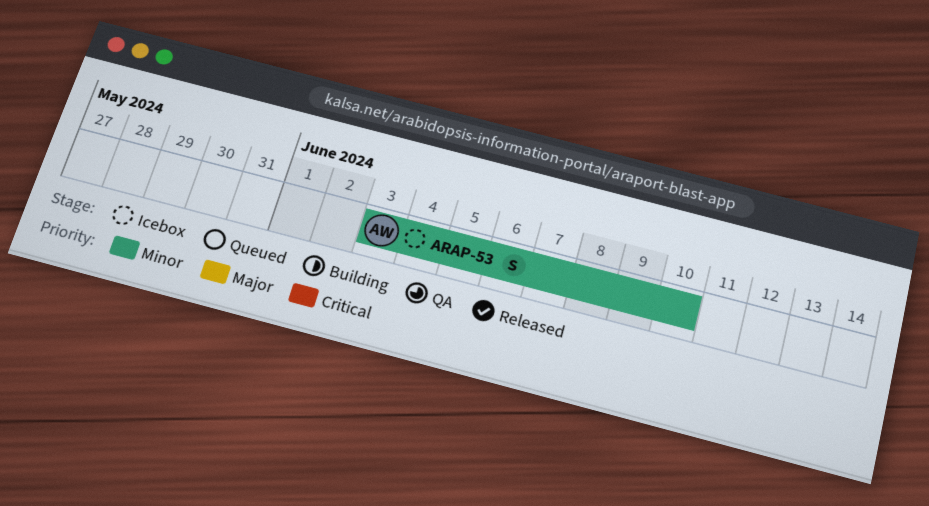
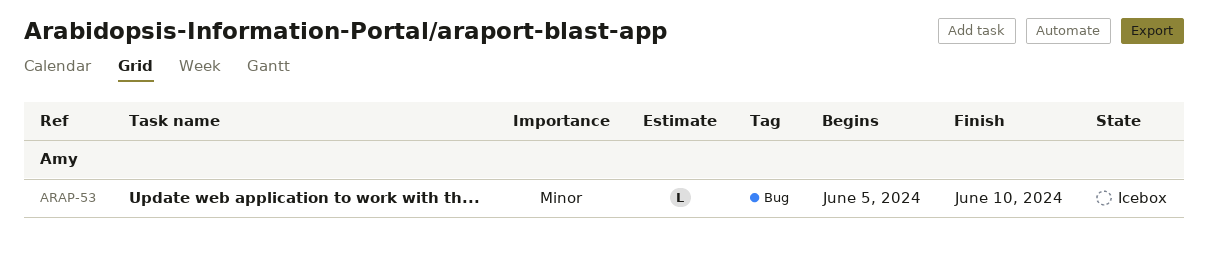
ARAP-53, estimate: S -> L
ARAP-53, start: Jun 3 -> Jun 5

